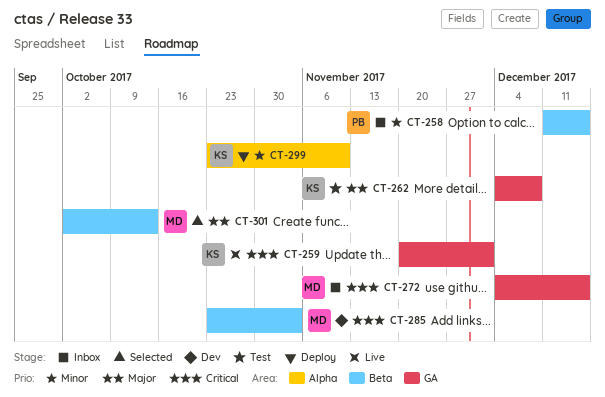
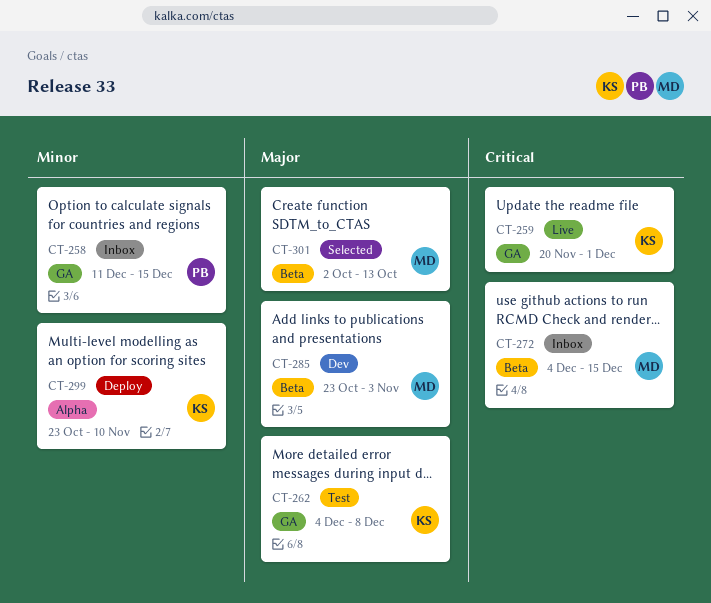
CT-258, label: Beta -> GA
CT-272, label: GA -> Beta
CT-285, priority: Critical -> Major

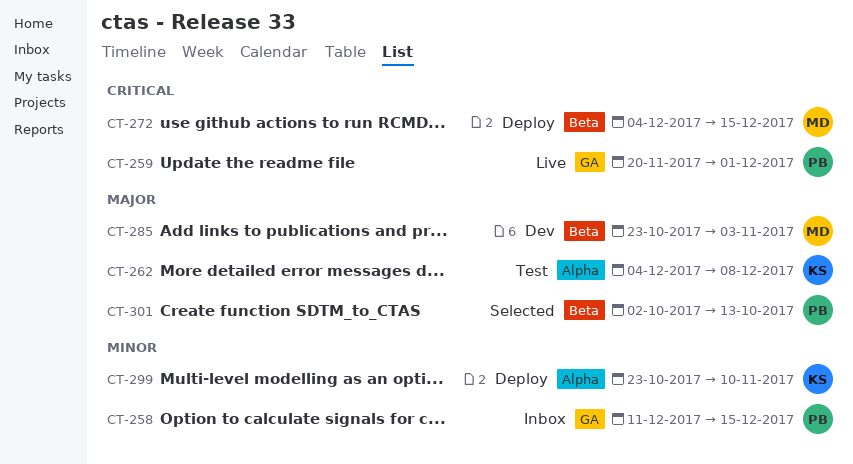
CT-259, owner: KS -> PB
CT-262, label: GA -> Alpha
CT-272, status: Inbox -> Deploy
CT-301, owner: MD -> PB

